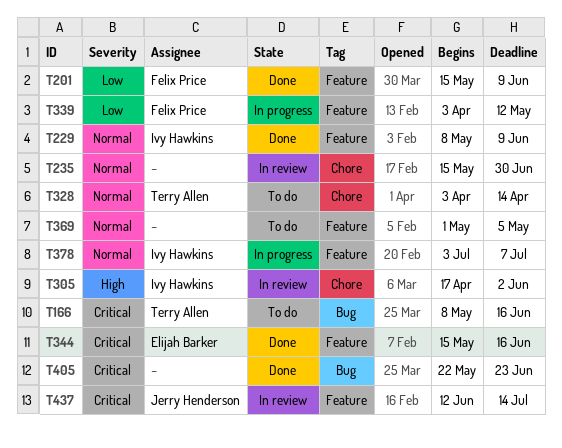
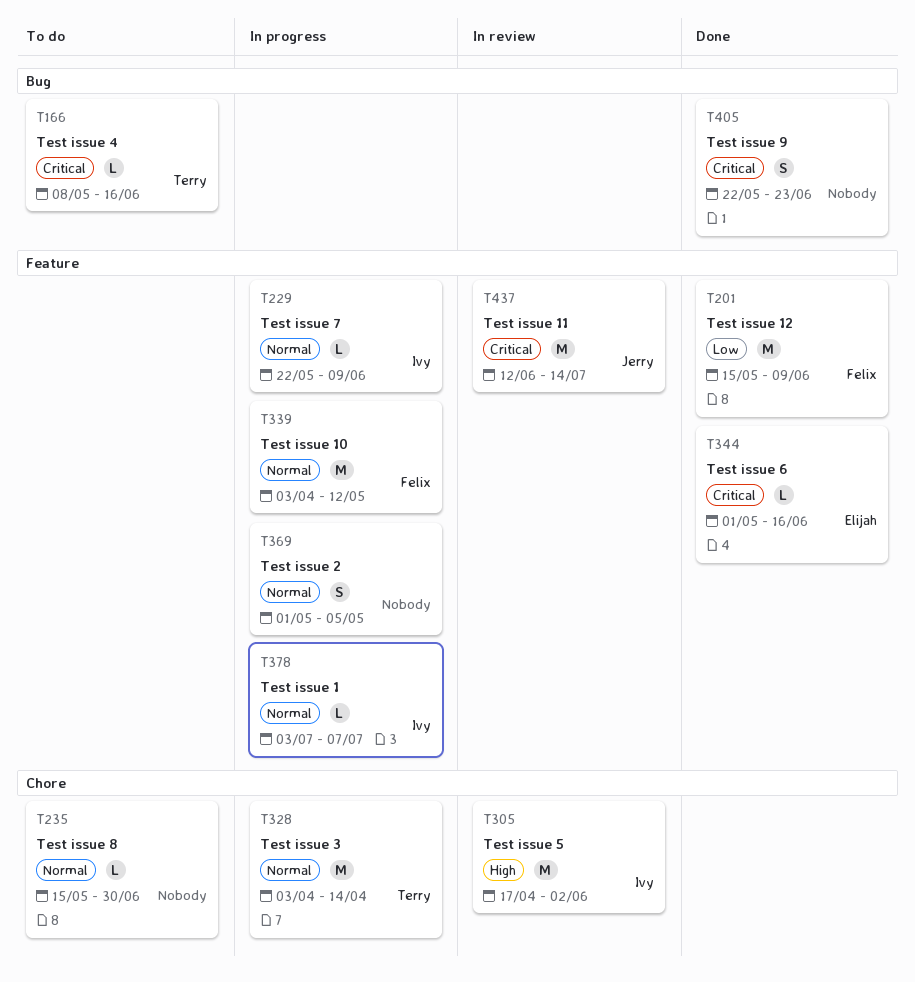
T229, status: Done -> In progress
T229, start: May 8 -> May 22
T235, status: In review -> To do
T328, status: To do -> In progress
T339, priority: Low -> Normal
T344, start: May 15 -> May 1
T369, status: To do -> In progress

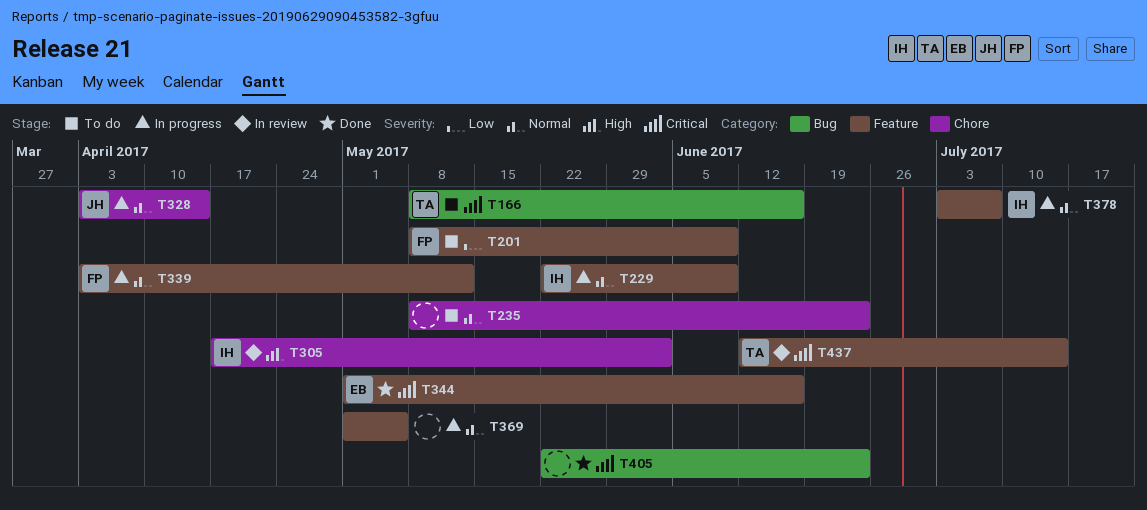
T201, status: Done -> To do
T201, start: May 15 -> May 8
T235, start: May 15 -> May 8
T235, due: Jun 30 -> Jun 23
T328, owner: Terry -> Jerry
T437, owner: Jerry -> Terry

